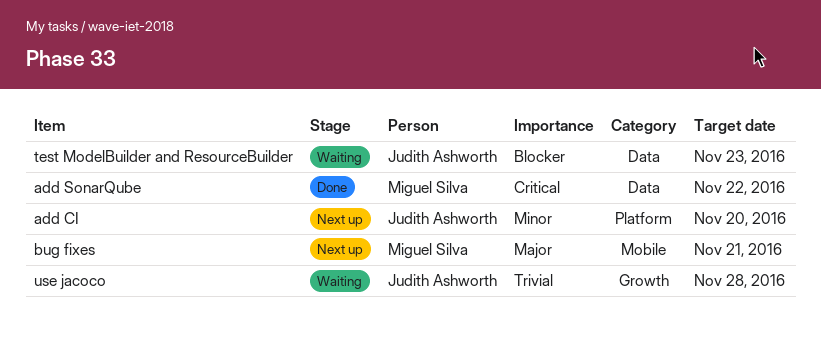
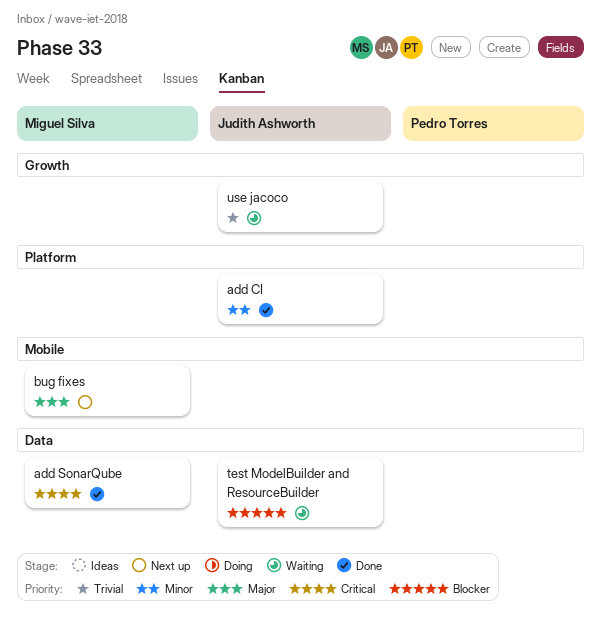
add CI, status: Next up -> Done

